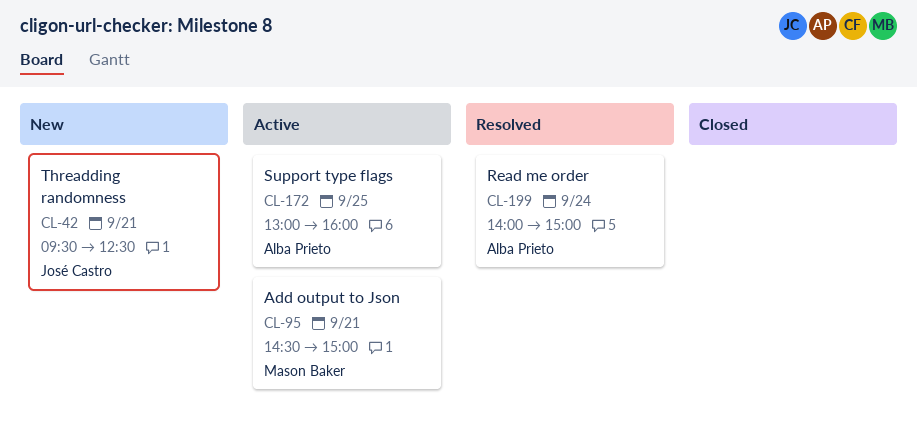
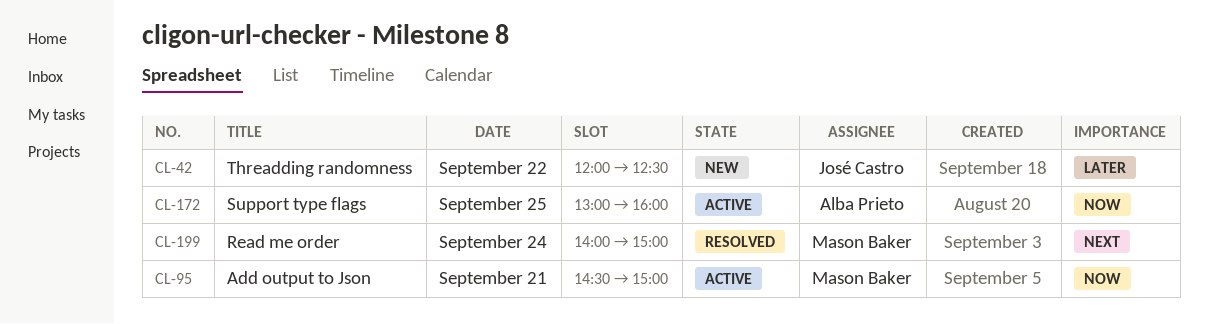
CL-42, day: Sep 21 -> Sep 22
CL-42, begins: 09:30 -> 12:00
CL-199, owner: Alba Prieto -> Mason Baker

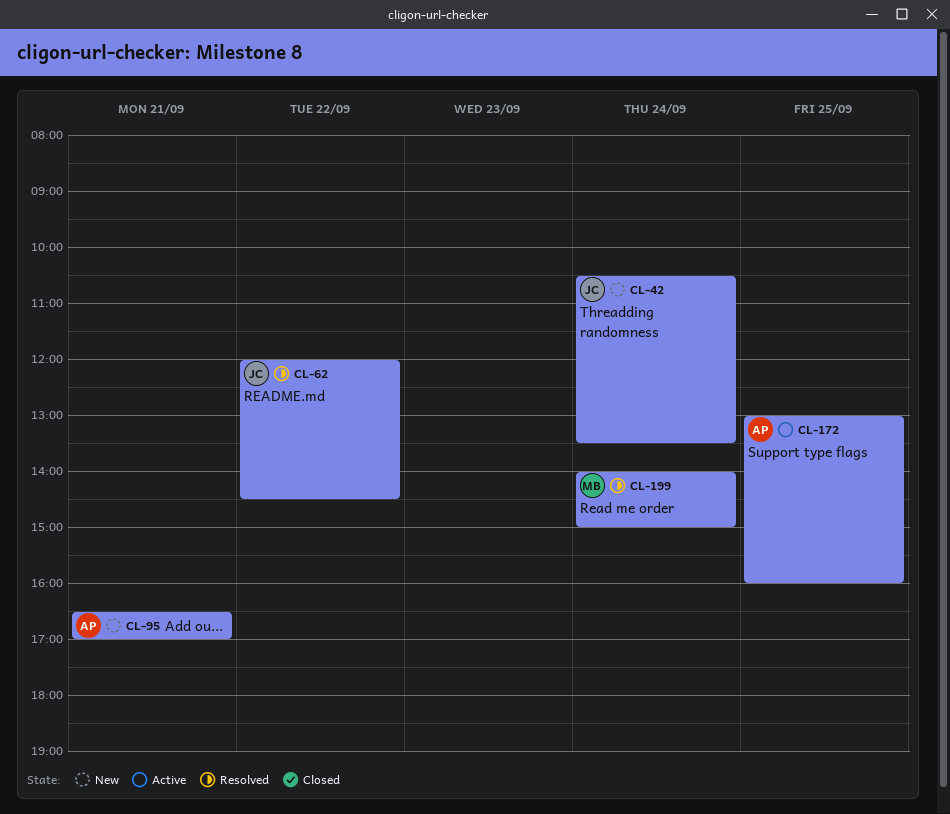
CL-42, day: Sep 22 -> Sep 24
CL-42, begins: 12:00 -> 10:30
CL-42, ends: 12:30 -> 13:30
CL-62: none -> present
CL-95, status: Active -> New
CL-95, owner: Mason Baker -> Alba Prieto
CL-95, begins: 14:30 -> 16:30
CL-95, ends: 15:00 -> 17:00

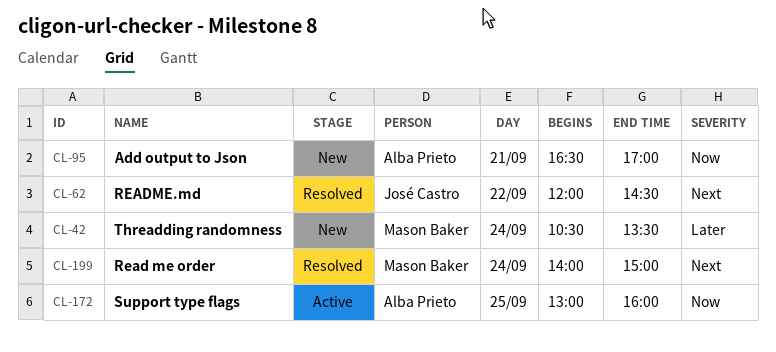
CL-42, owner: José Castro -> Mason Baker

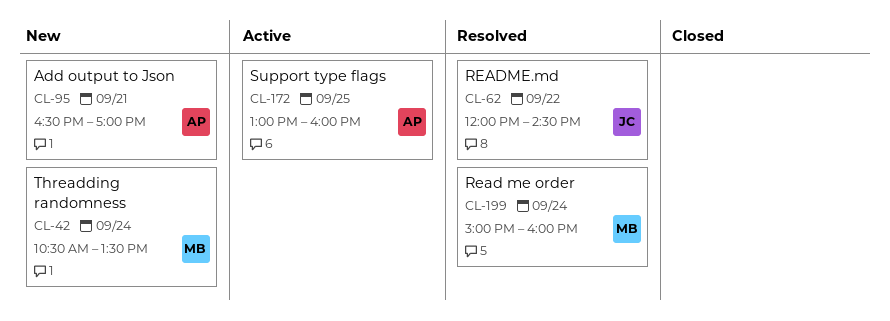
CL-199, begins: 14:00 -> 15:00
CL-199, ends: 15:00 -> 16:00

